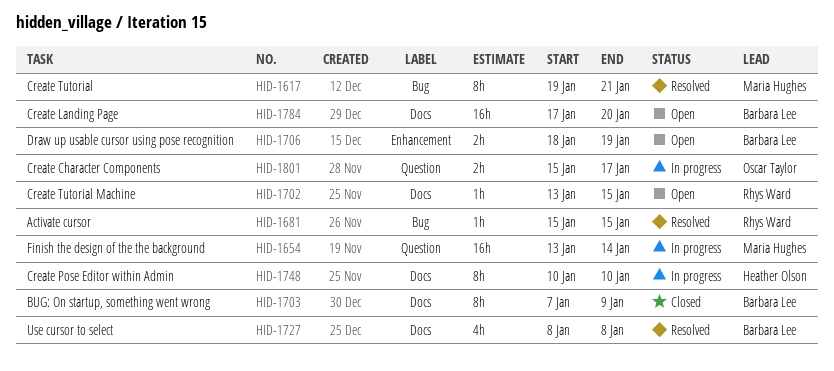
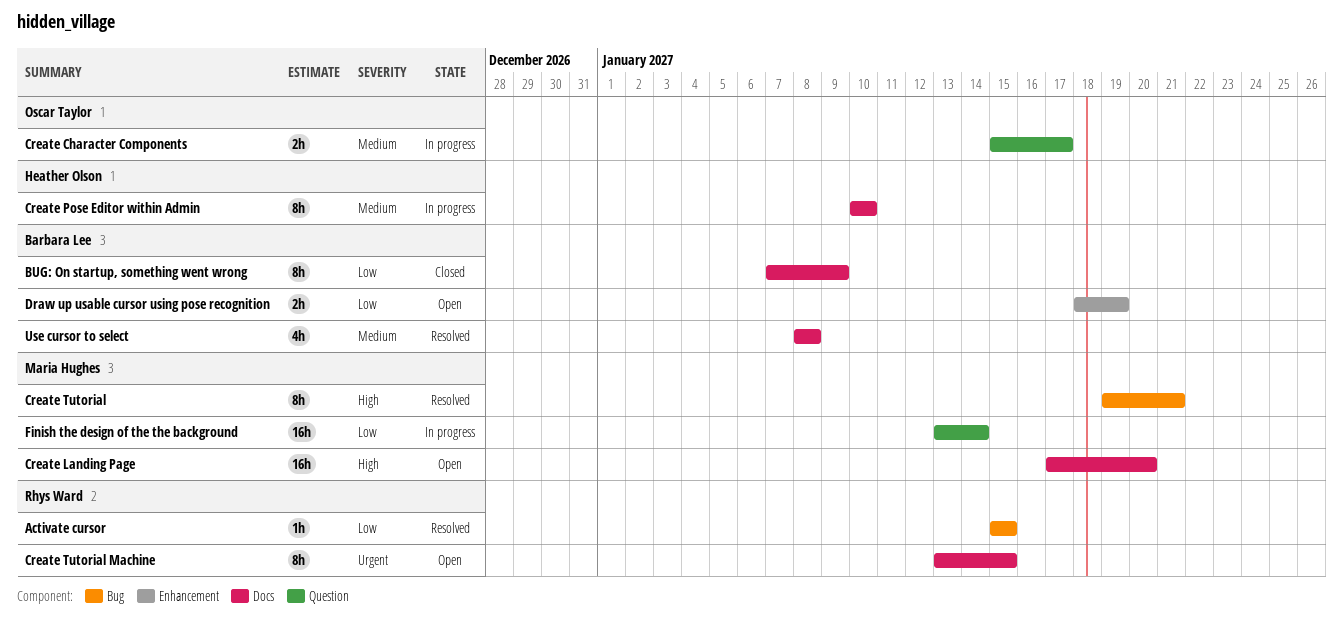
Create Landing Page, owner: Barbara Lee -> Maria Hughes
Create Tutorial Machine, estimate: 1h -> 8h

